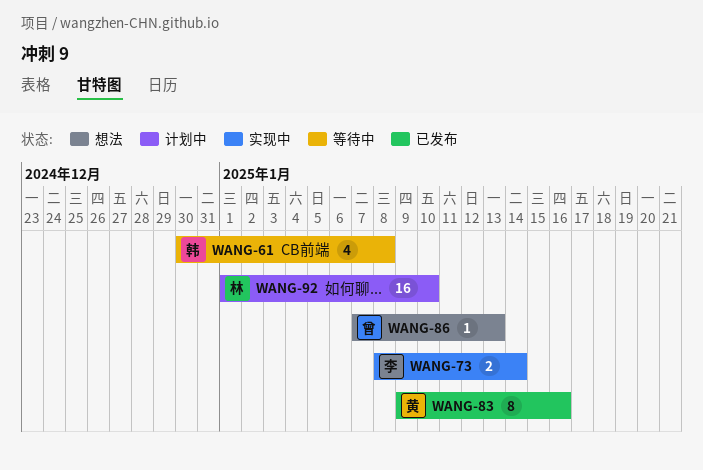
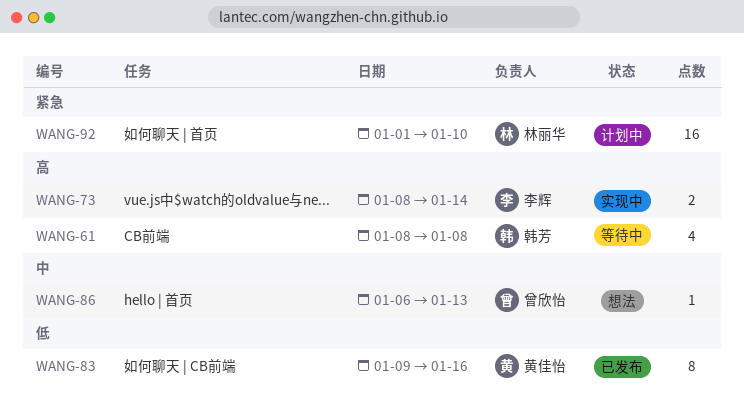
WANG-61, start: Dec 30 -> Jan 8
WANG-86, start: Jan 7 -> Jan 6

